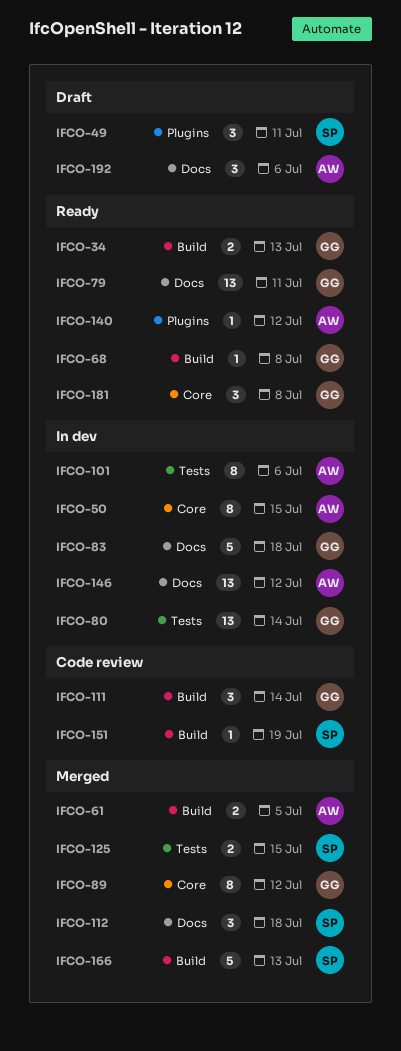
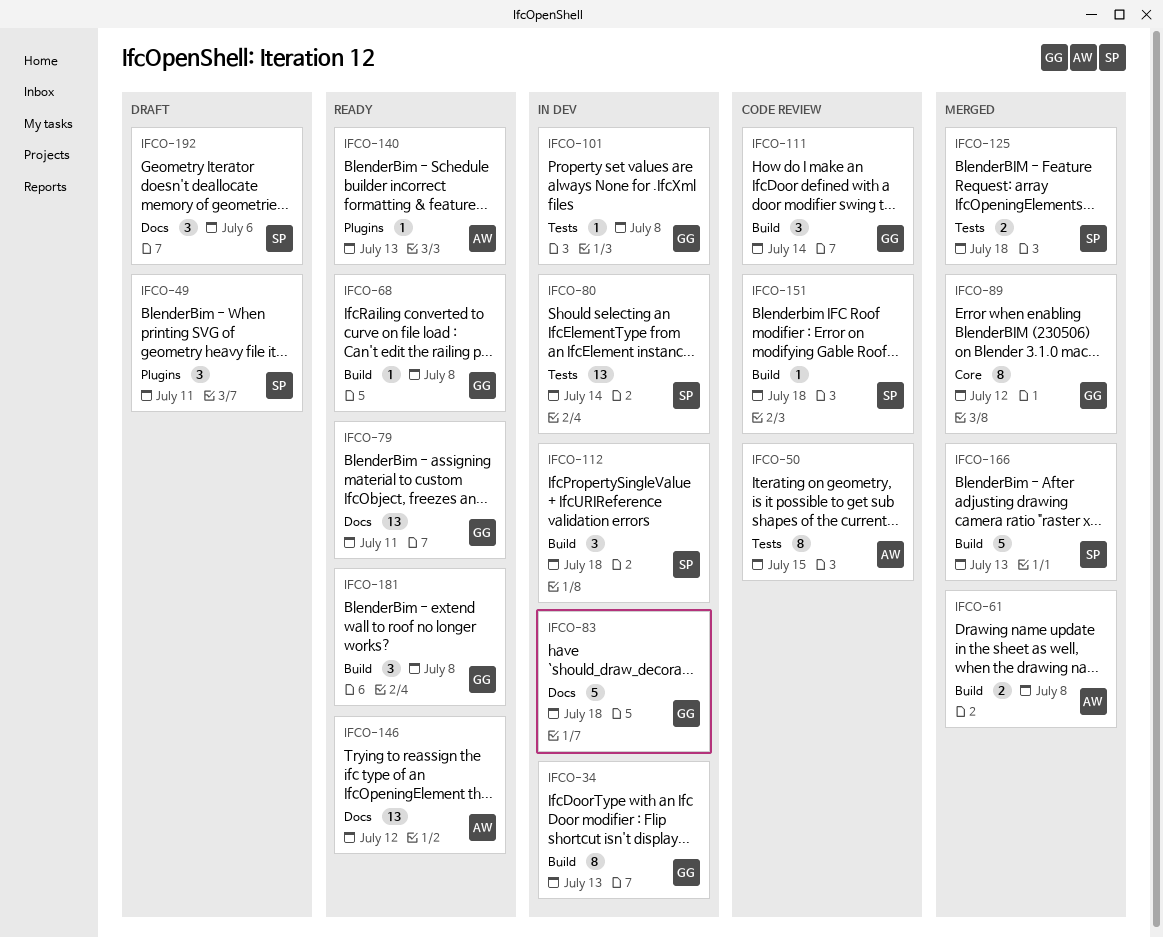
IFCO-34, status: Ready -> In dev
IFCO-34, estimate: 2 -> 8
IFCO-50, status: In dev -> Code review
IFCO-50, label: Core -> Tests
IFCO-61, due: Jul 5 -> Jul 8
IFCO-80, owner: GG -> SP
IFCO-101, owner: AW -> GG
IFCO-101, estimate: 8 -> 1
IFCO-101, due: Jul 6 -> Jul 8
IFCO-112, status: Merged -> In dev
IFCO-112, label: Docs -> Build
IFCO-125, due: Jul 15 -> Jul 18
IFCO-140, due: Jul 12 -> Jul 13
IFCO-146, status: In dev -> Ready
IFCO-151, due: Jul 19 -> Jul 18
IFCO-181, label: Core -> Build
IFCO-192, owner: AW -> SP

